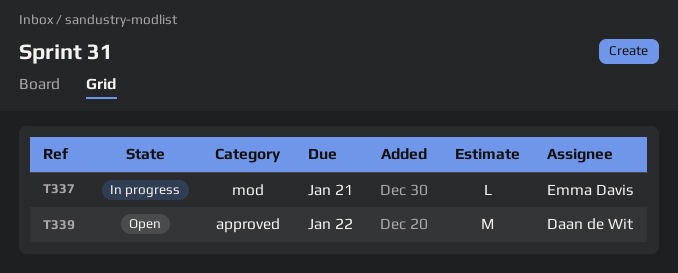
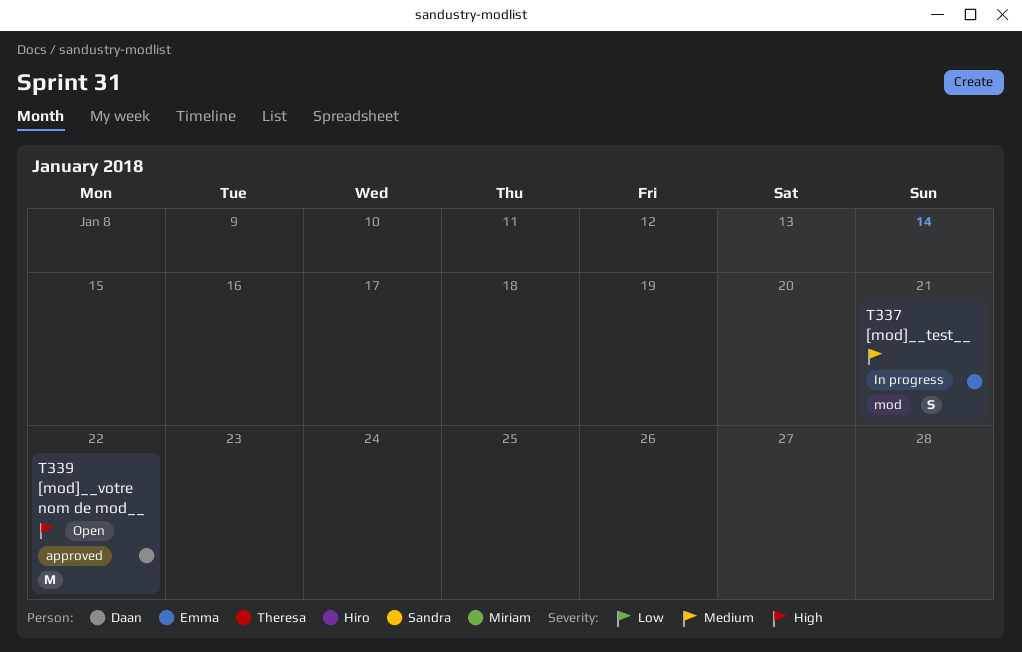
T337, estimate: L -> S

